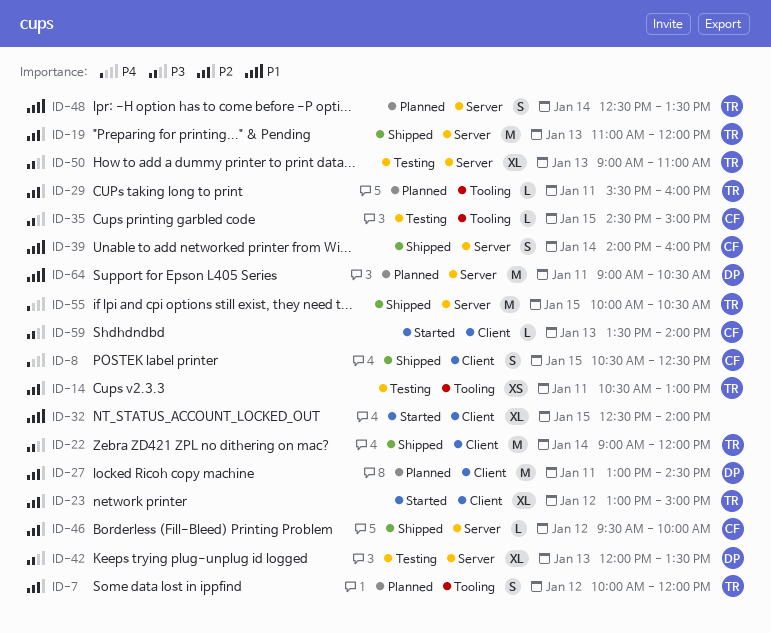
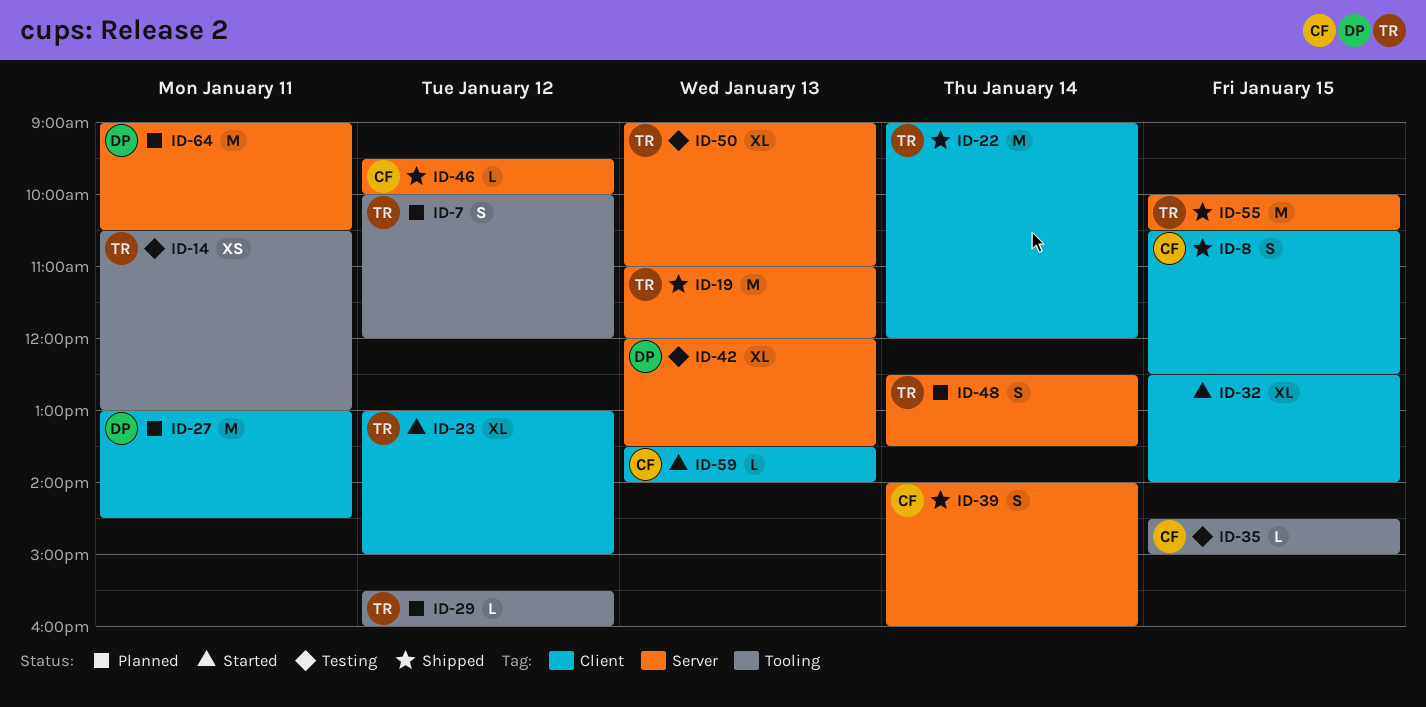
ID-29, day: Jan 11 -> Jan 12

